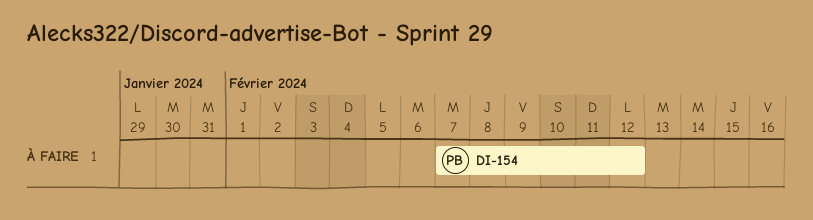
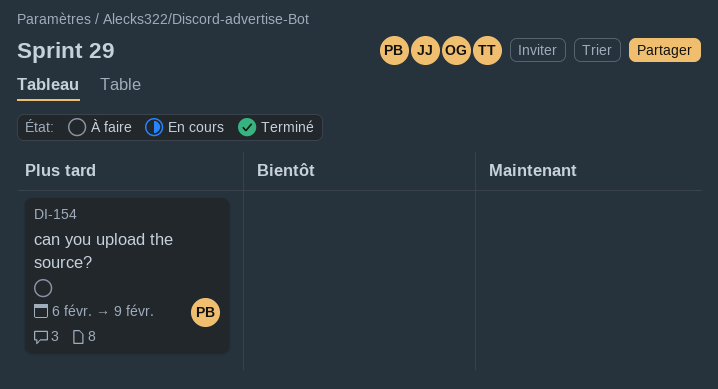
DI-154, start: Feb 7 -> Feb 6
DI-154, due: Feb 12 -> Feb 9

